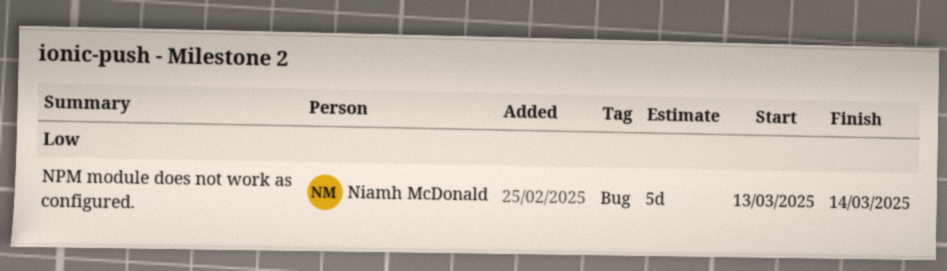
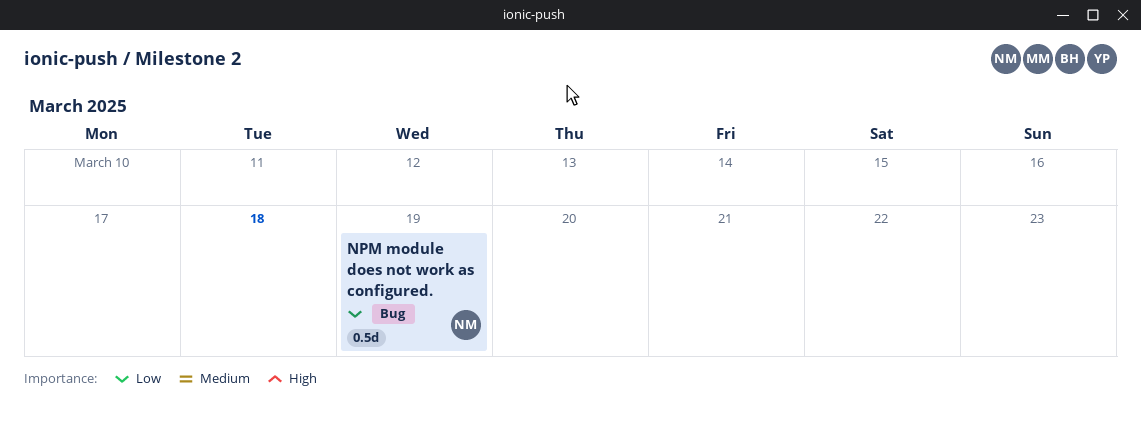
NPM module does not work as configured., estimate: 5d -> 0.5d
NPM module does not work as configured., due: Mar 14 -> Mar 19

